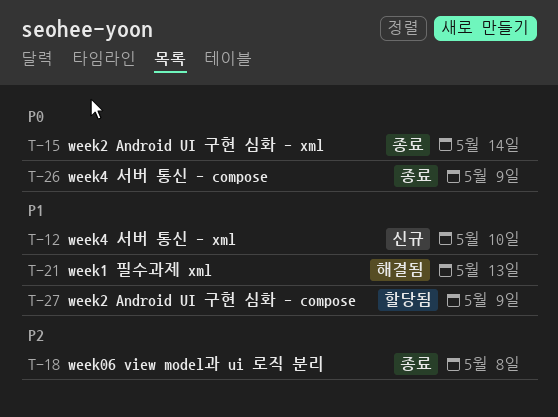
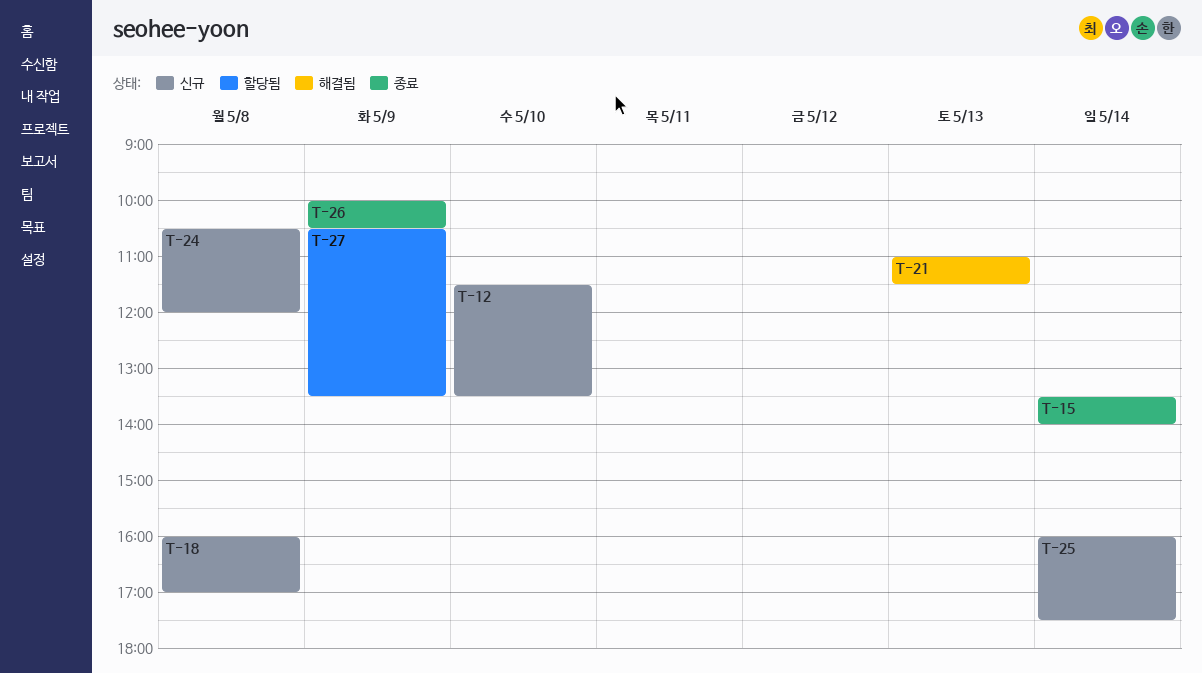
T-18, status: 종료 -> 신규
T-24: none -> present
T-25: none -> present

